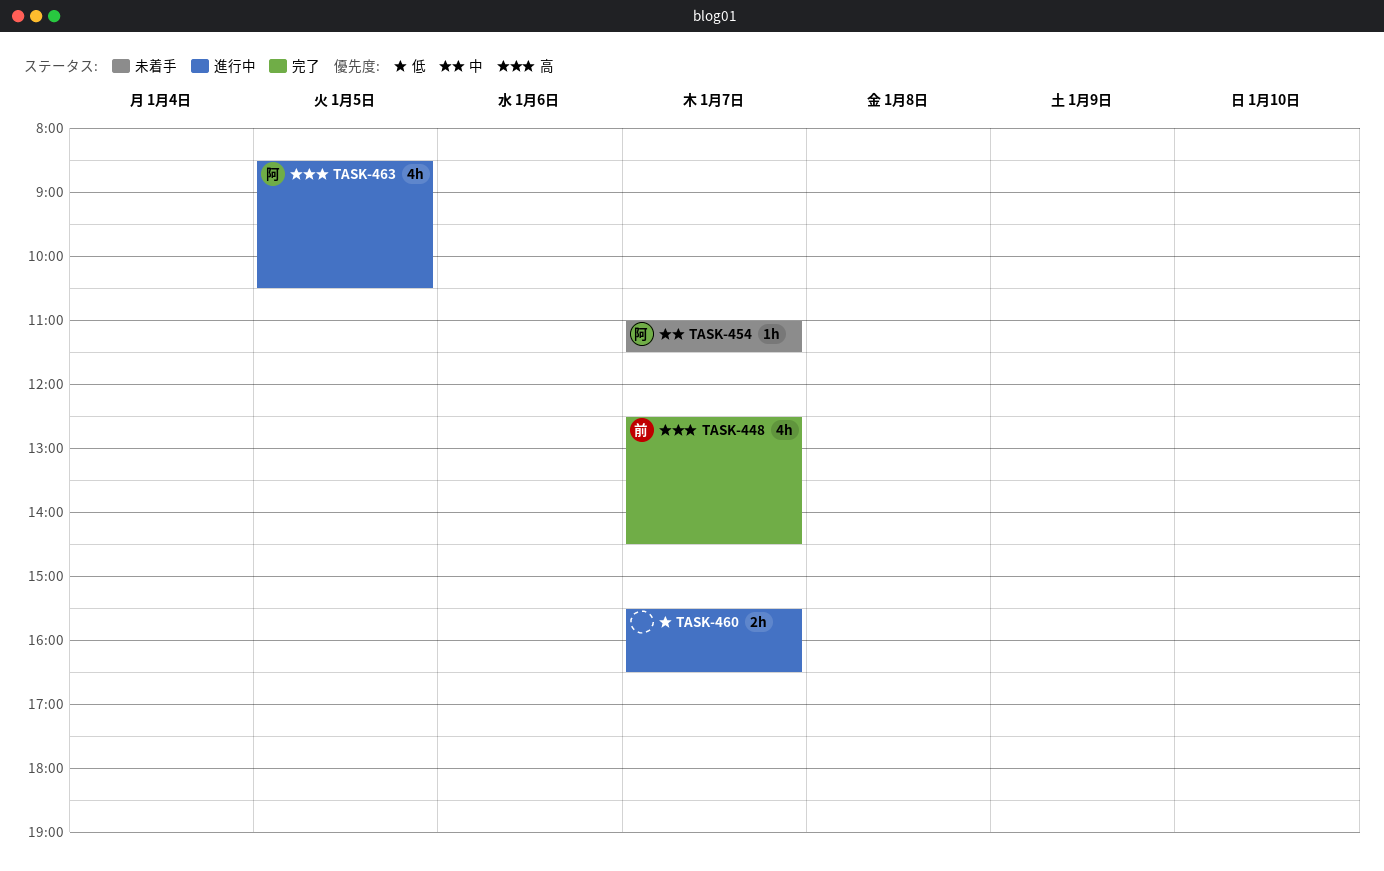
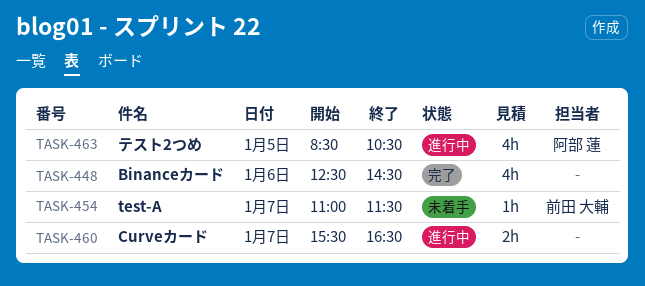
TASK-448, owner: 前田 大輔 -> none
TASK-448, day: Jan 7 -> Jan 6
TASK-454, owner: 阿部 蓮 -> 前田 大輔

